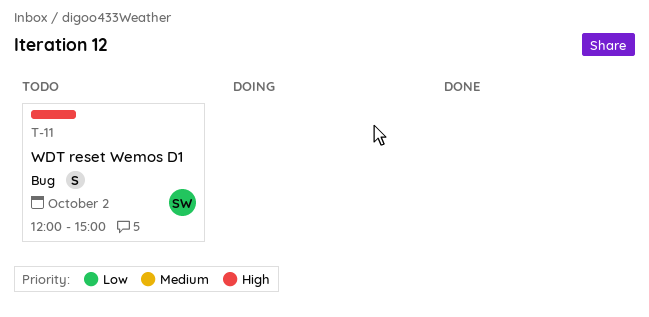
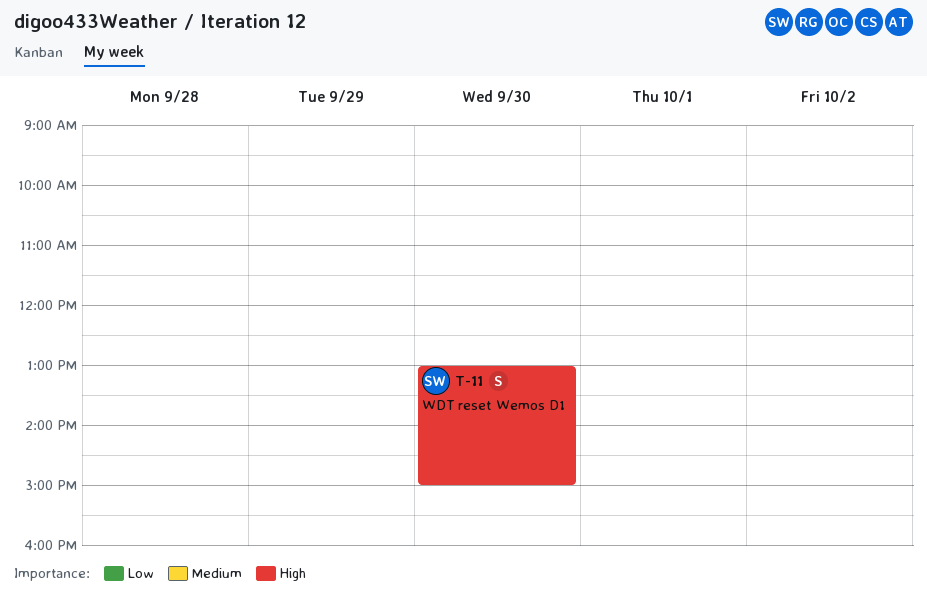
T-11, day: Oct 2 -> Sep 30
T-11, begins: 12:00 -> 13:00

